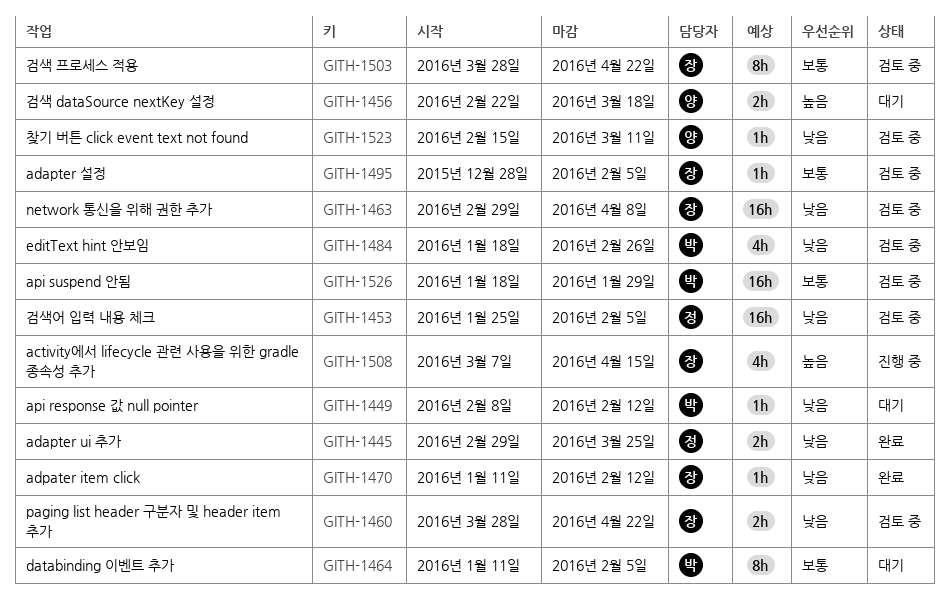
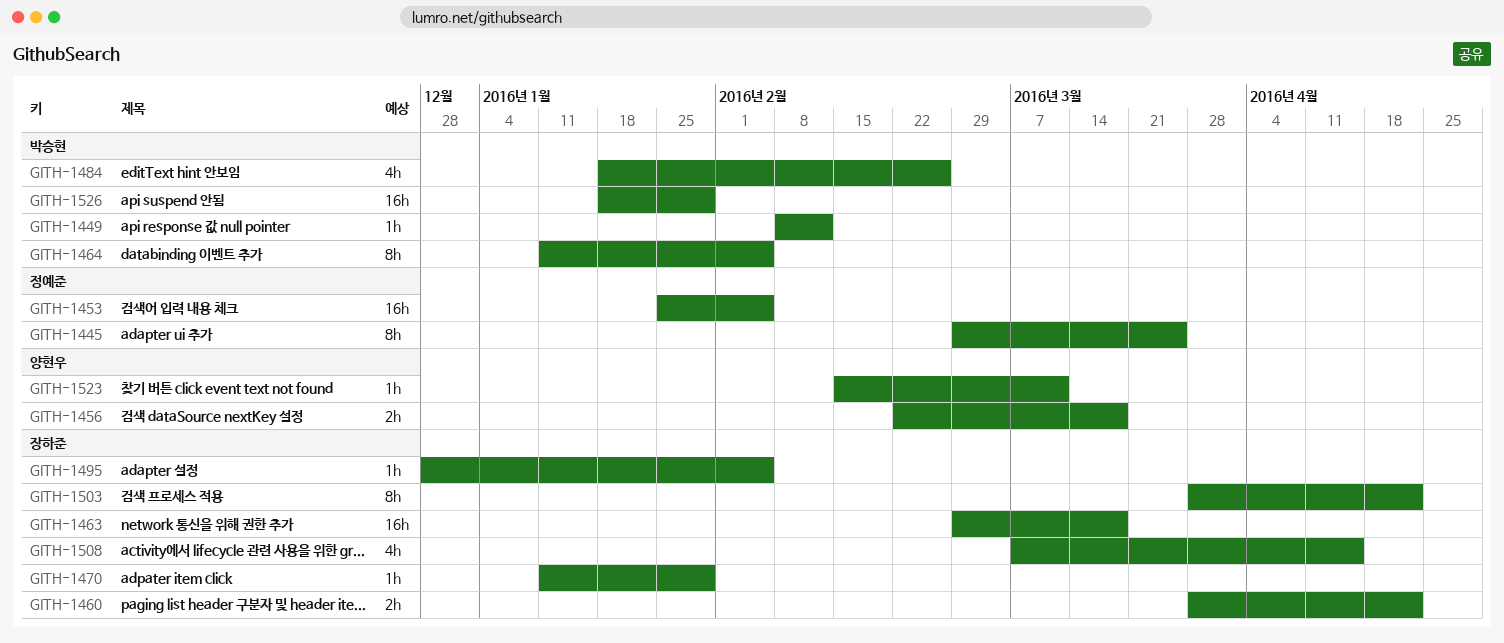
GITH-1445, estimate: 2h -> 8h
GITH-1463, due: Apr 8 -> Mar 18
GITH-1470, due: Feb 12 -> Jan 29

